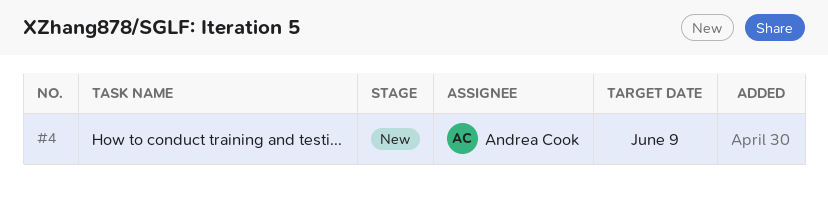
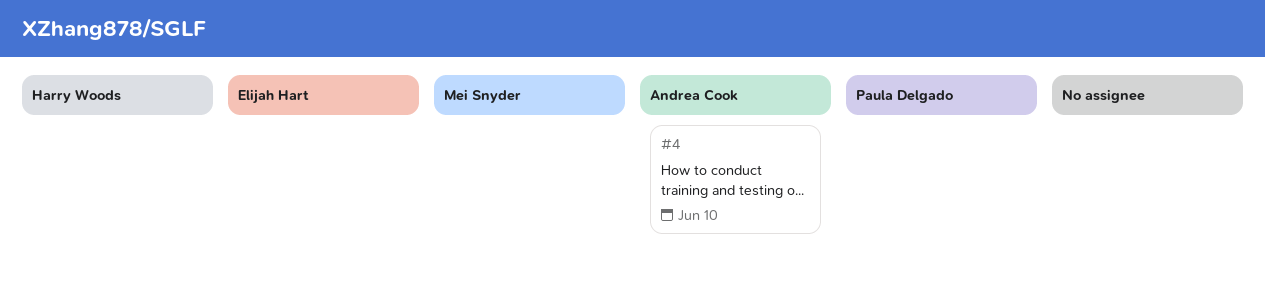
#4, due: Jun 9 -> Jun 10

